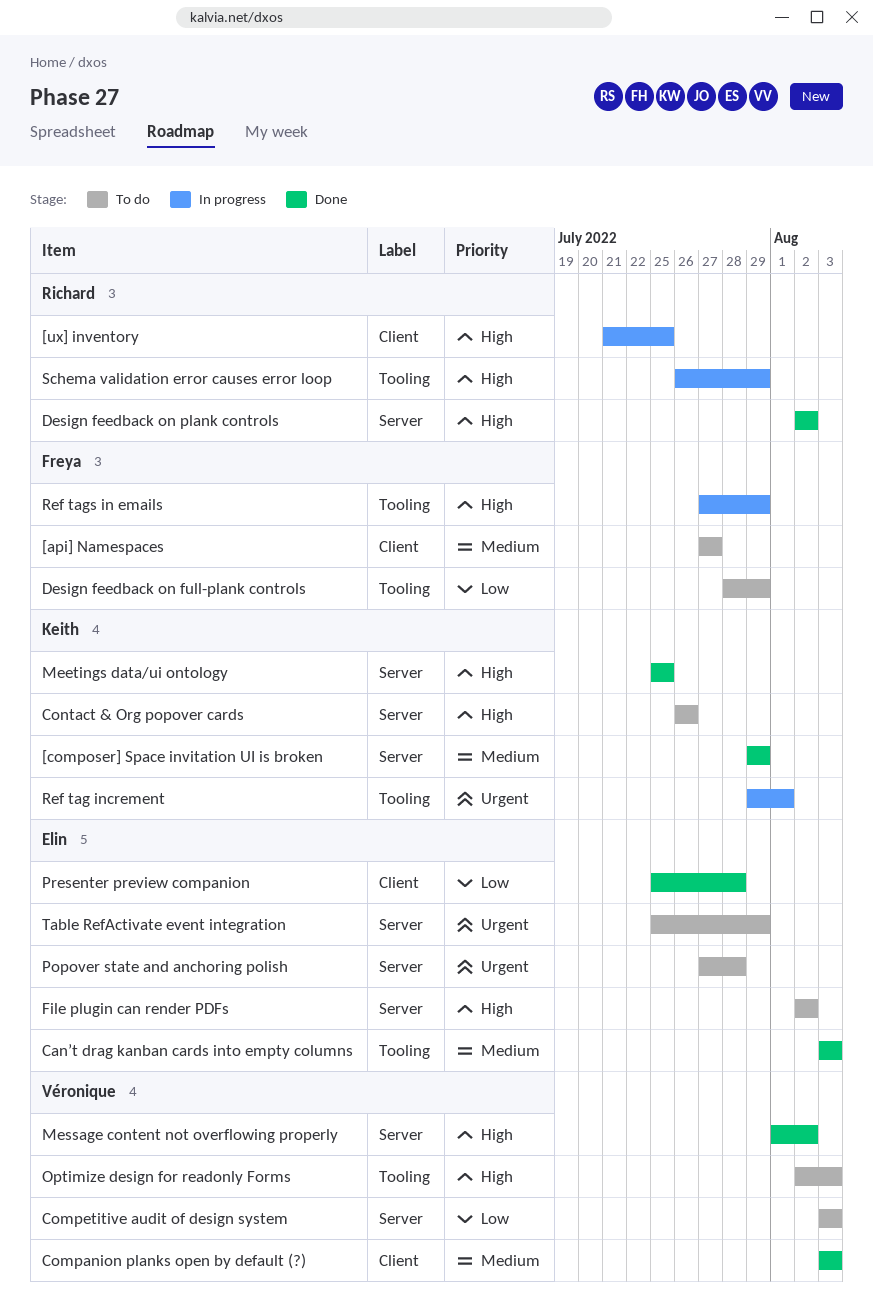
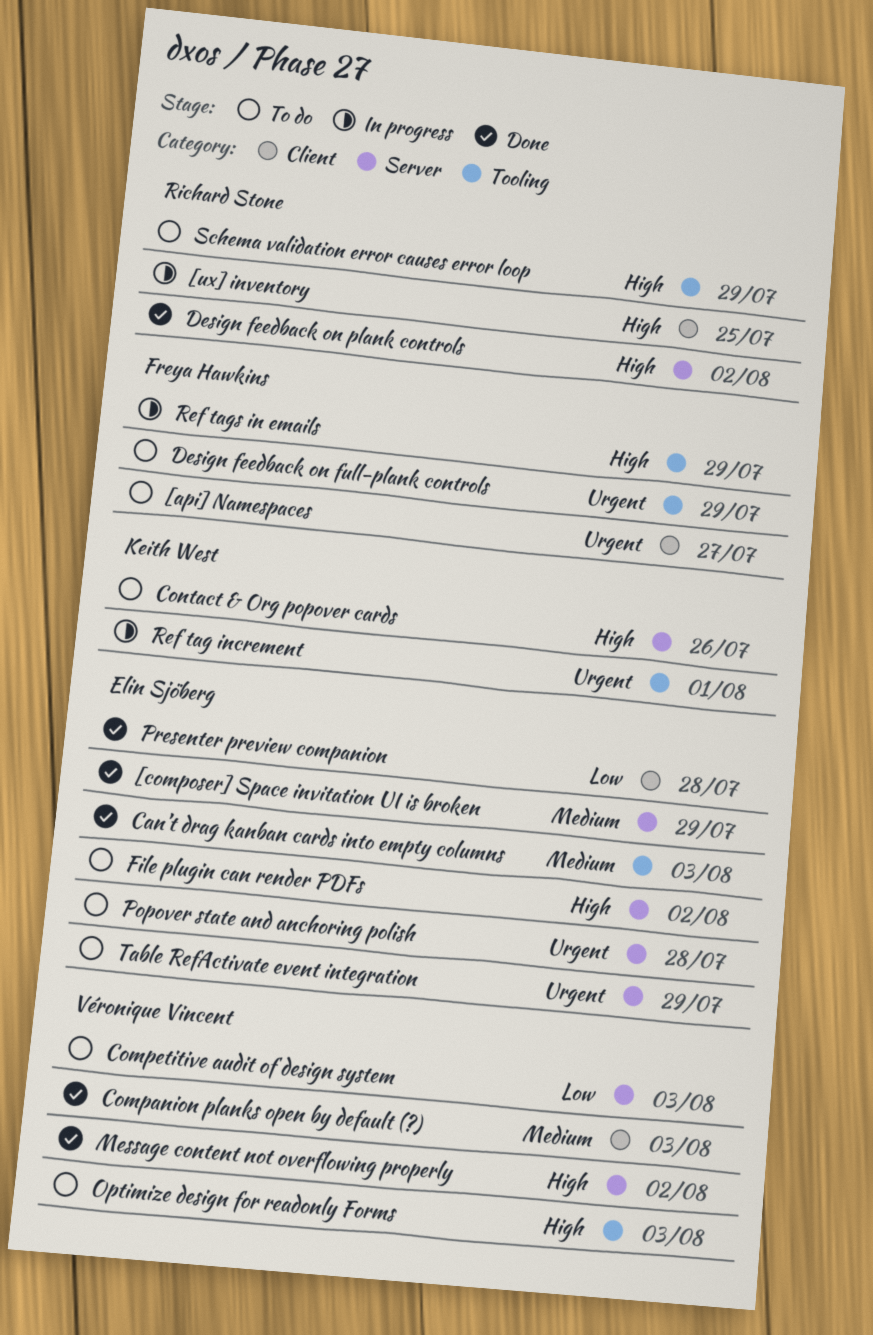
[api] Namespaces, priority: Medium -> Urgent
[composer] Space invitation UI is broken, owner: Keith West -> Elin Sjöberg
Design feedback on full-plank controls, priority: Low -> Urgent
Meetings data/ui ontology: present -> none
Schema validation error causes error loop, status: In progress -> To do

